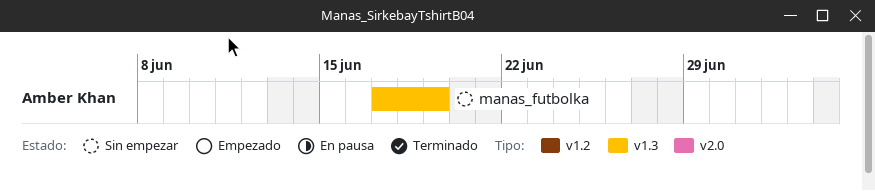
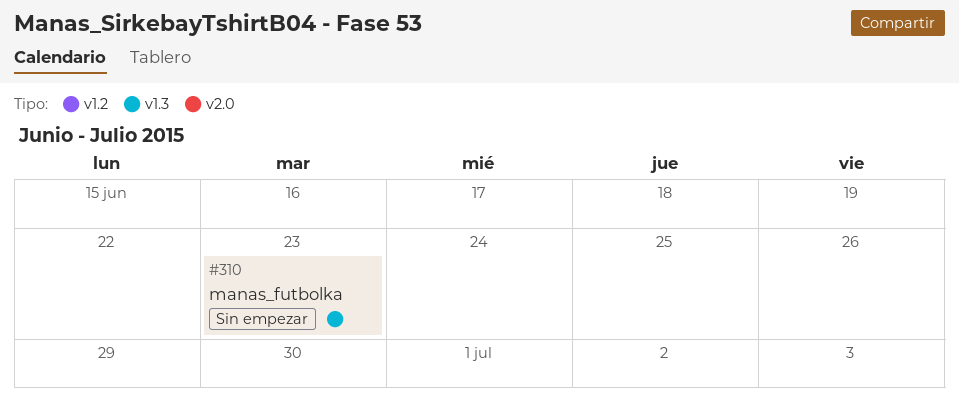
manas_futbolka, due: Jun 19 -> Jun 23

